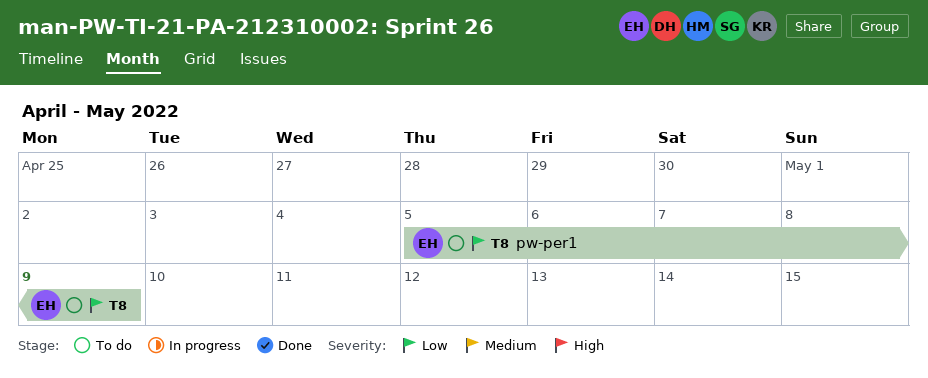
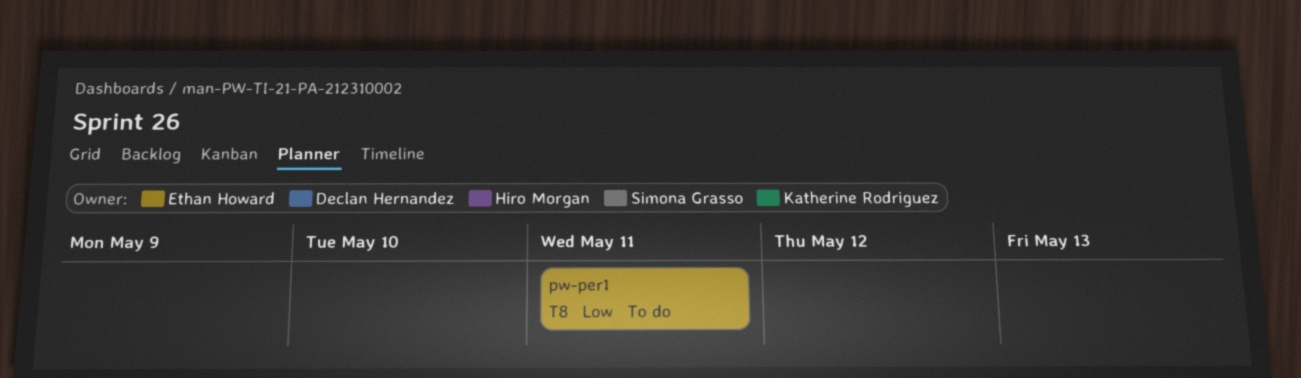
T8, due: May 9 -> May 11

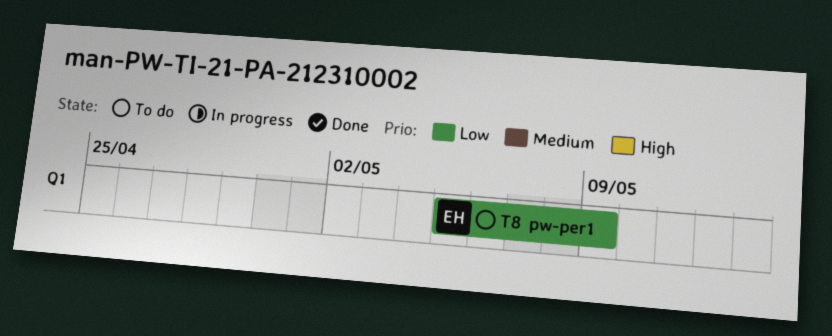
T8, due: May 11 -> May 9

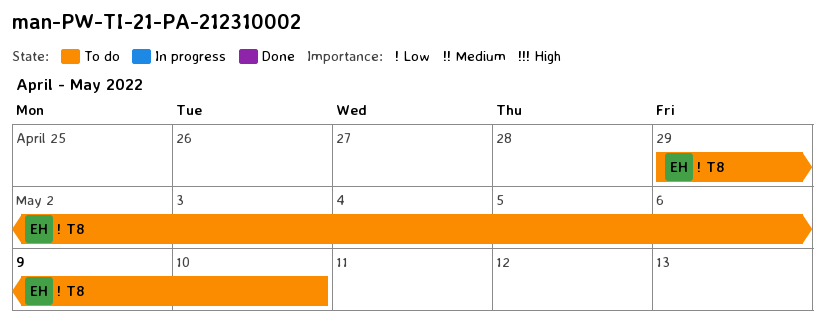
T8, start: May 5 -> Apr 29
T8, due: May 9 -> May 10

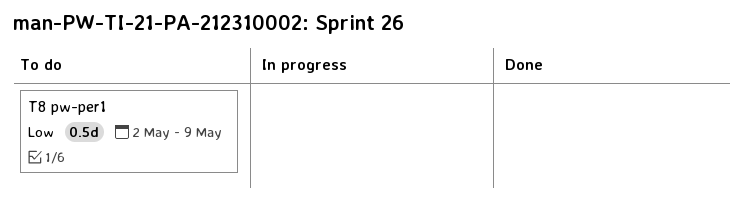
T8, start: Apr 29 -> May 2
T8, due: May 10 -> May 9

